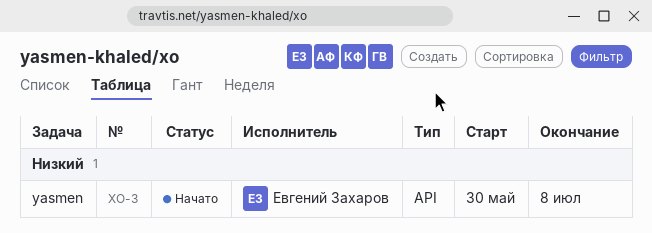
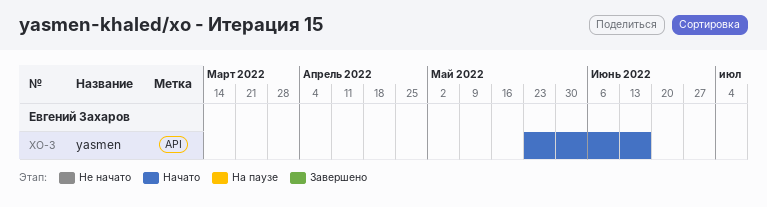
XO-3, start: May 30 -> May 23
XO-3, due: Jul 8 -> Jun 17

